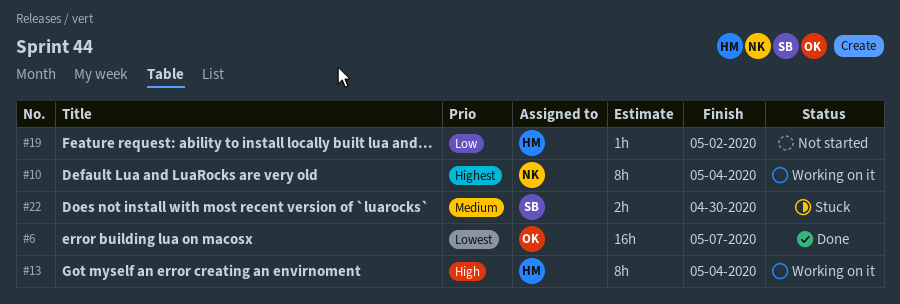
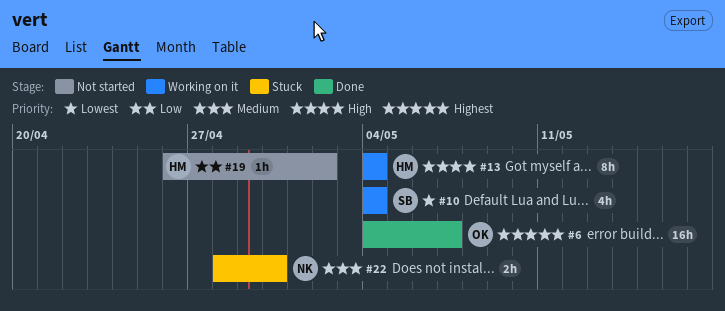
#6, priority: Lowest -> Highest
#10, owner: NK -> SB
#10, priority: Highest -> Lowest
#10, estimate: 8h -> 4h
#22, owner: SB -> NK

